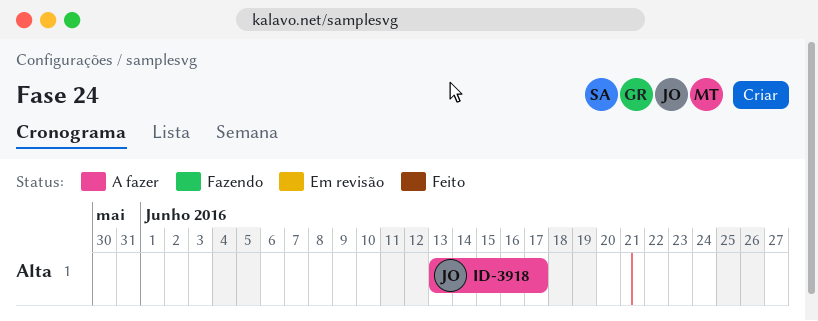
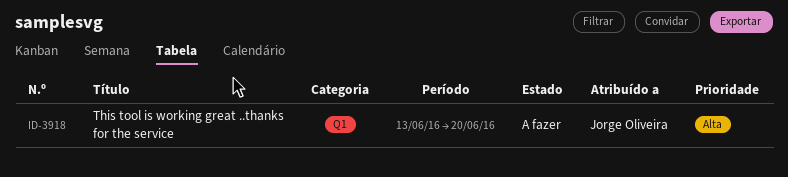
ID-3918, due: Jun 17 -> Jun 20

